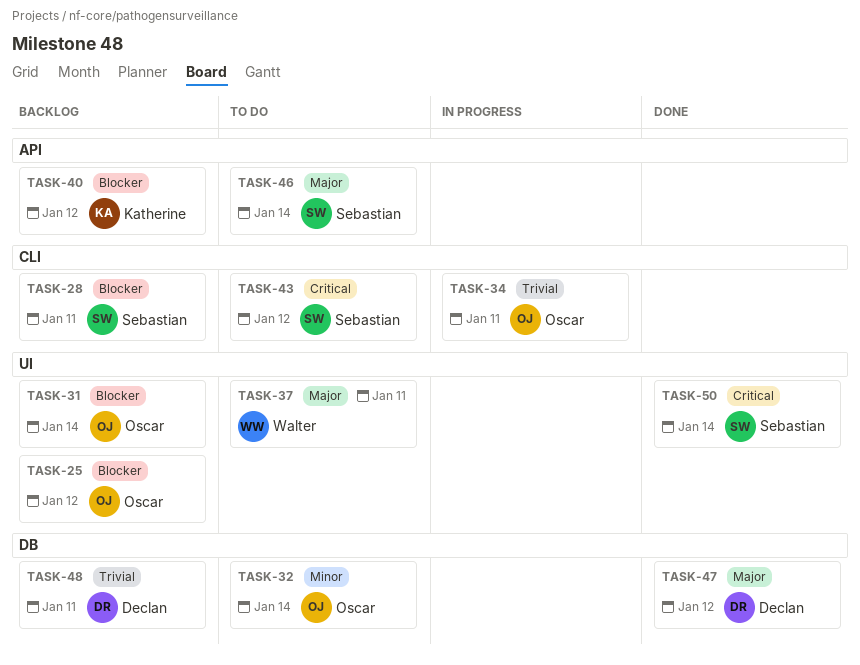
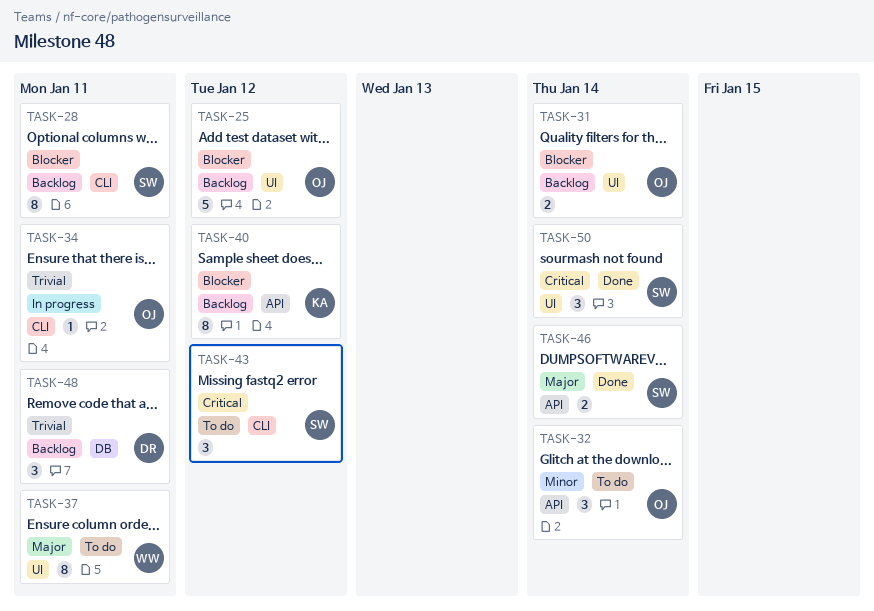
TASK-32, label: DB -> API
TASK-46, status: To do -> Done
TASK-47: present -> none

